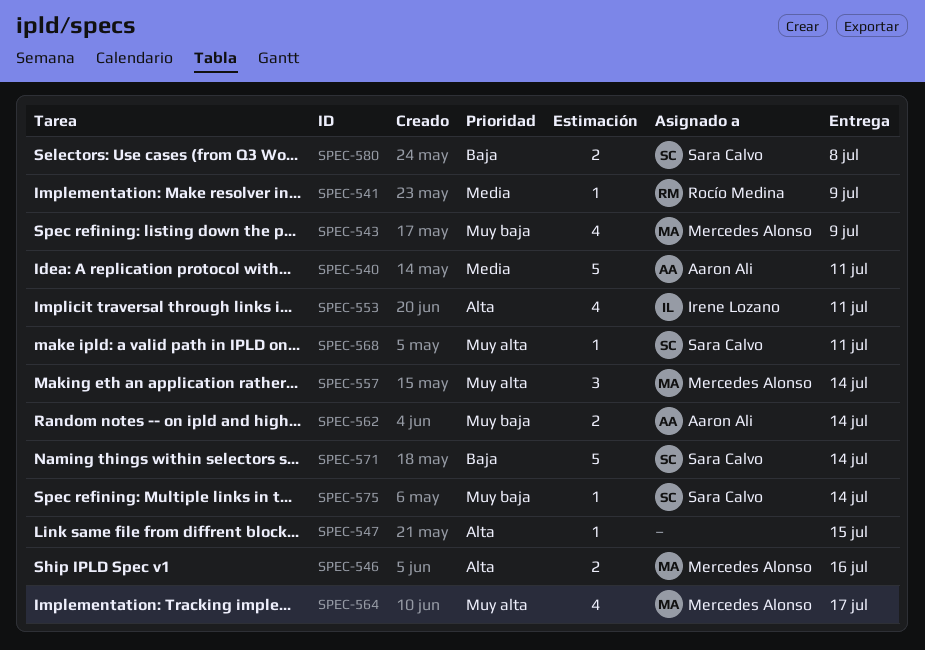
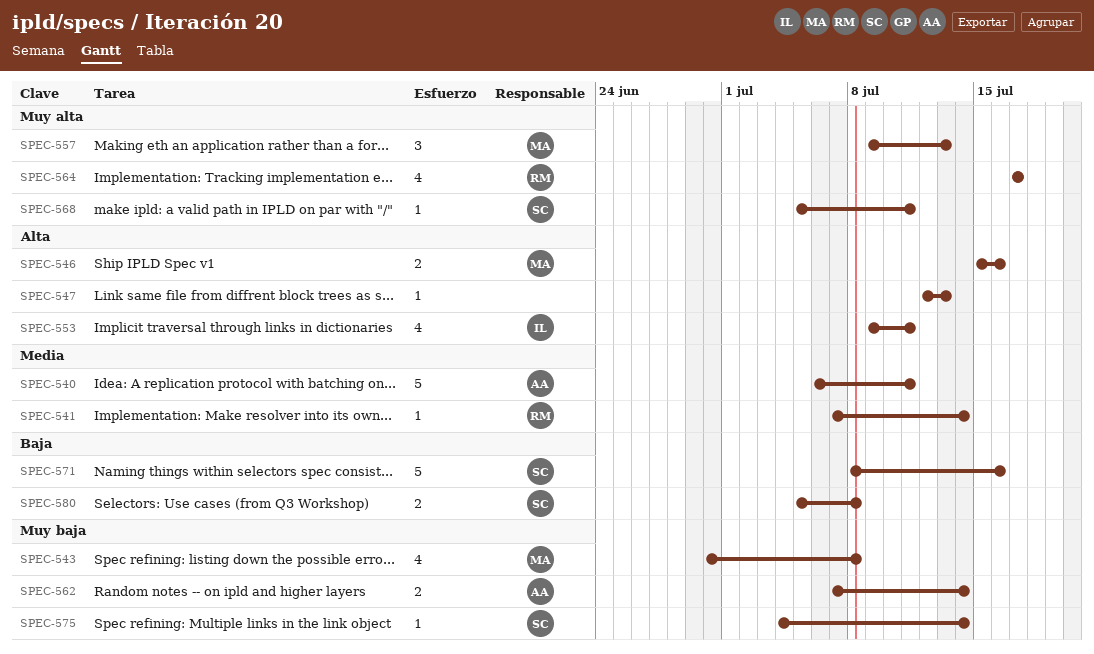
SPEC-541, due: Jul 9 -> Jul 14
SPEC-543, due: Jul 9 -> Jul 8
SPEC-547, due: Jul 15 -> Jul 13
SPEC-557, due: Jul 14 -> Jul 13
SPEC-564, owner: Mercedes Alonso -> Rocío Medina
SPEC-571, due: Jul 14 -> Jul 16

